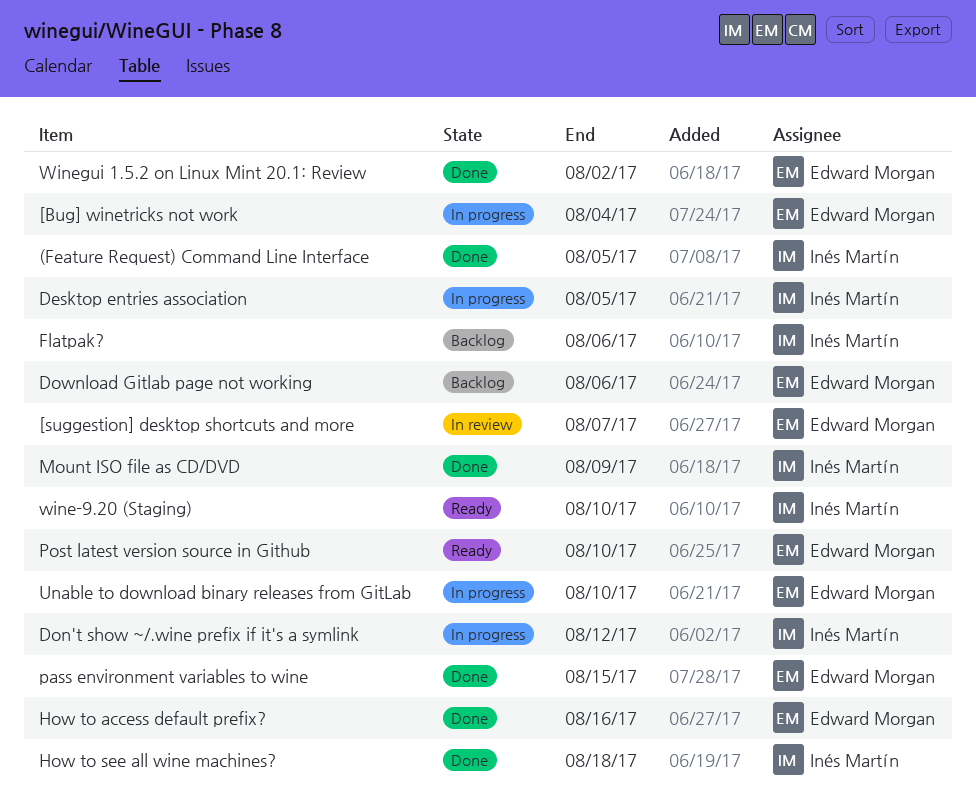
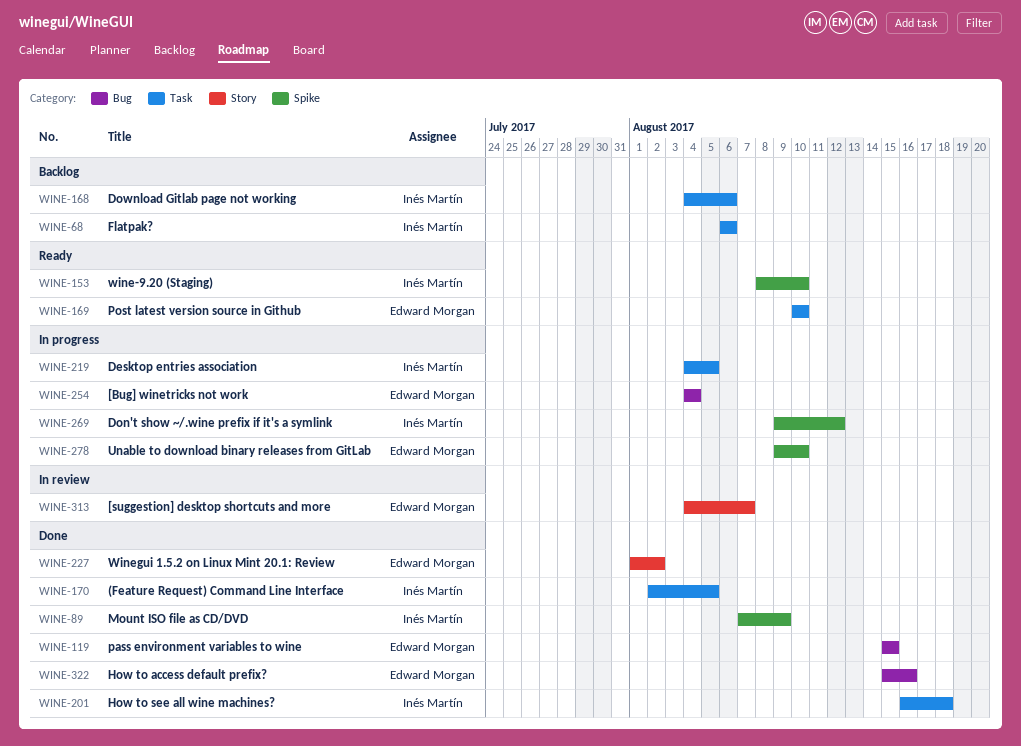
Download Gitlab page not working, owner: Edward Morgan -> Inés Martín

